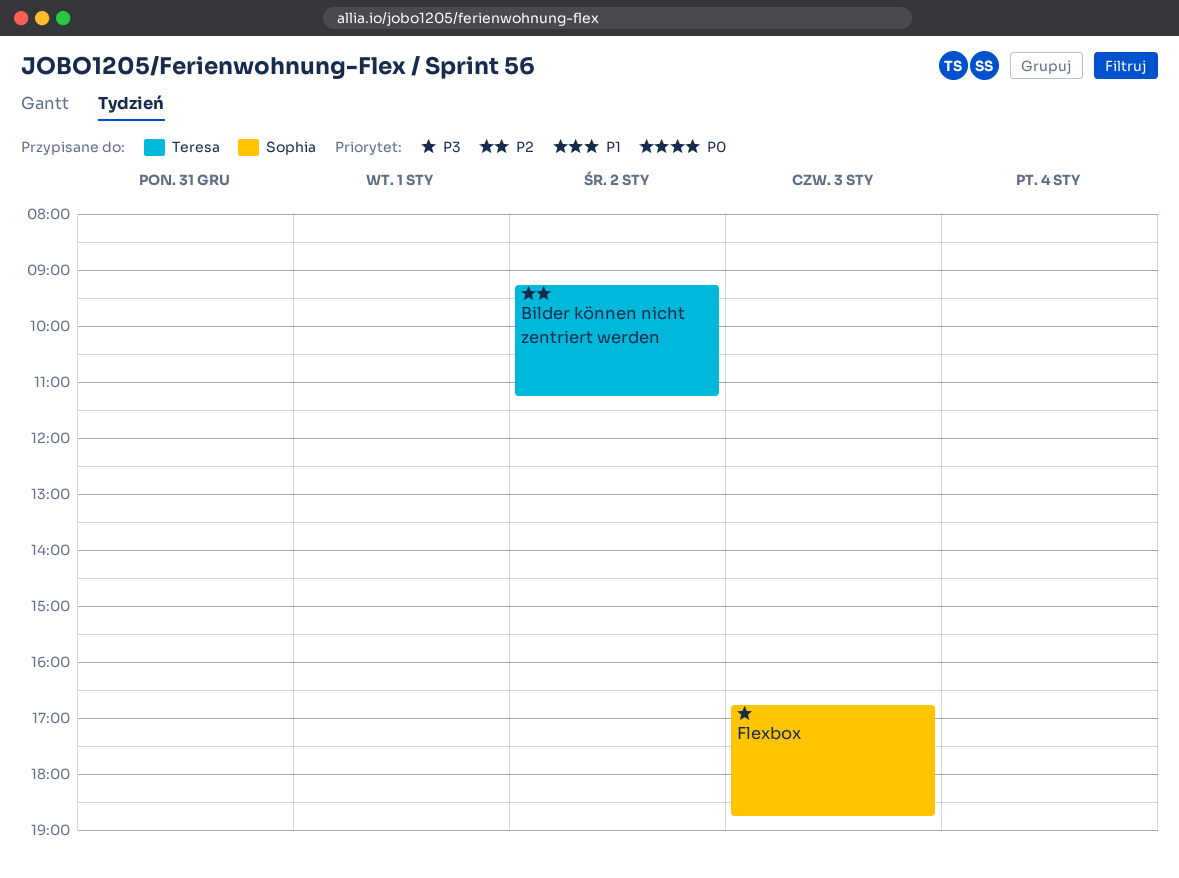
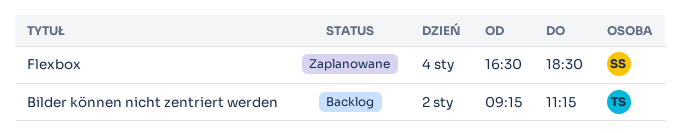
Flexbox, day: Jan 3 -> Jan 4
Flexbox, begins: 16:45 -> 16:30
Flexbox, ends: 18:45 -> 18:30

